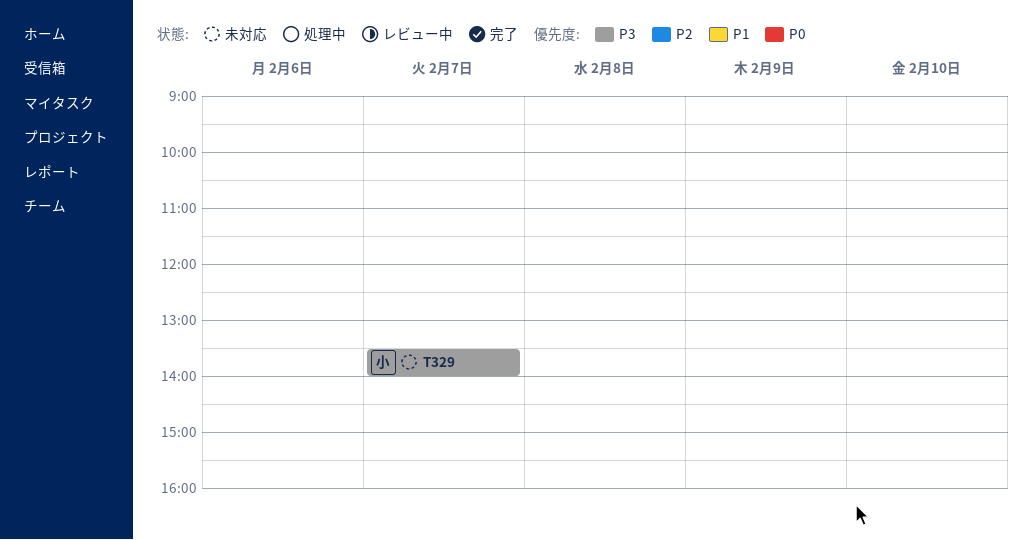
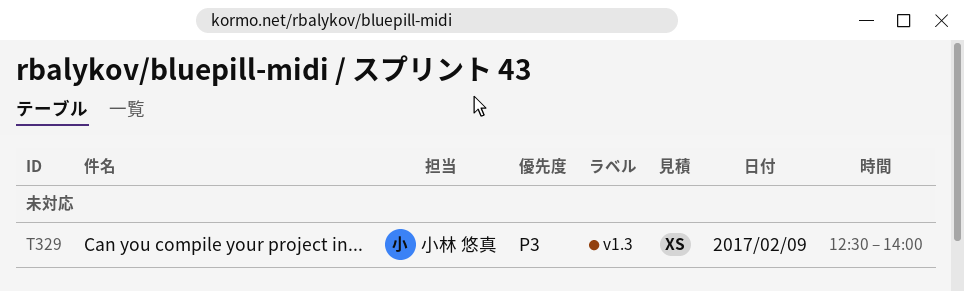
T329, day: Feb 7 -> Feb 9
T329, begins: 13:30 -> 12:30

